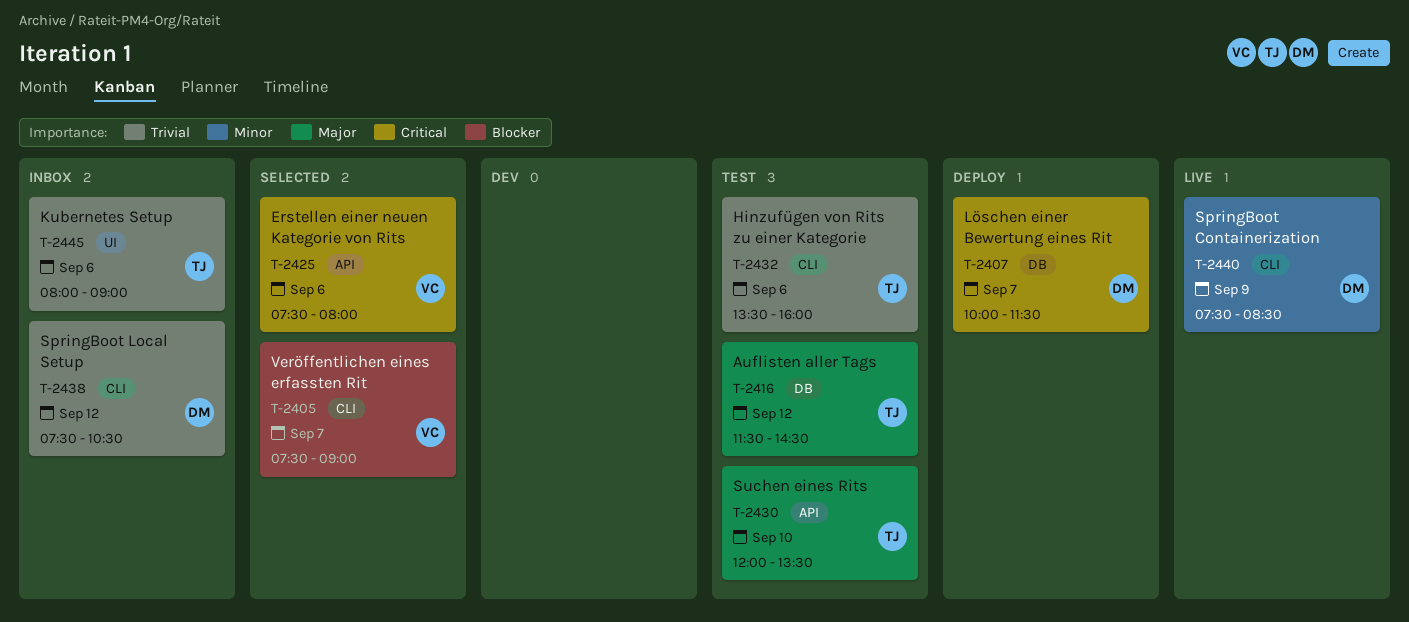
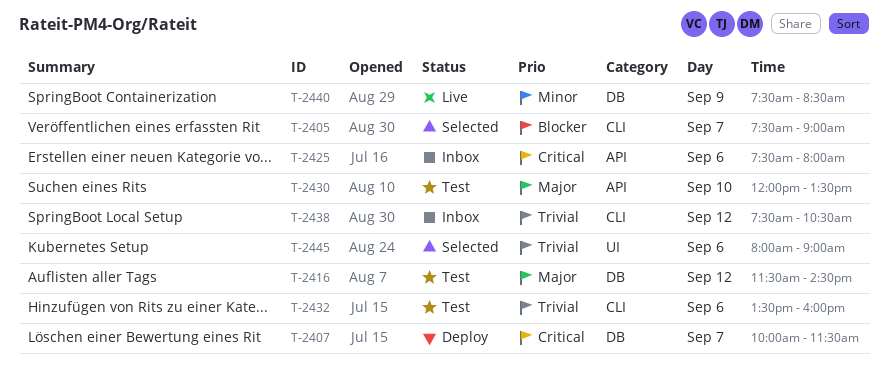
T-2425, status: Selected -> Inbox
T-2440, label: CLI -> DB
T-2445, status: Inbox -> Selected

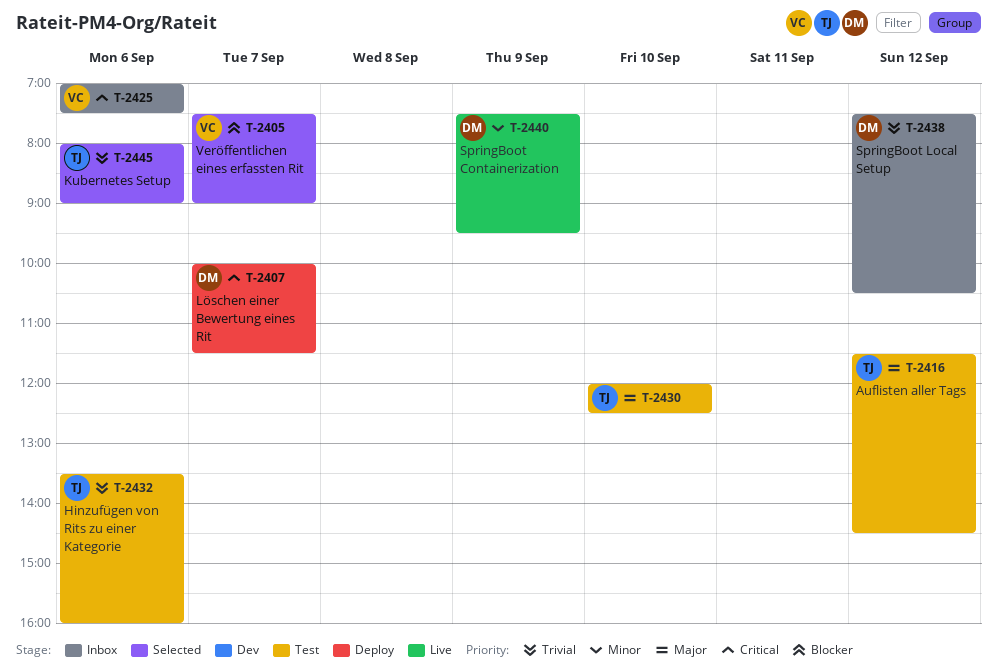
T-2425, begins: 07:30 -> 07:00
T-2425, ends: 08:00 -> 07:30
T-2430, ends: 13:30 -> 12:30
T-2440, ends: 08:30 -> 09:30

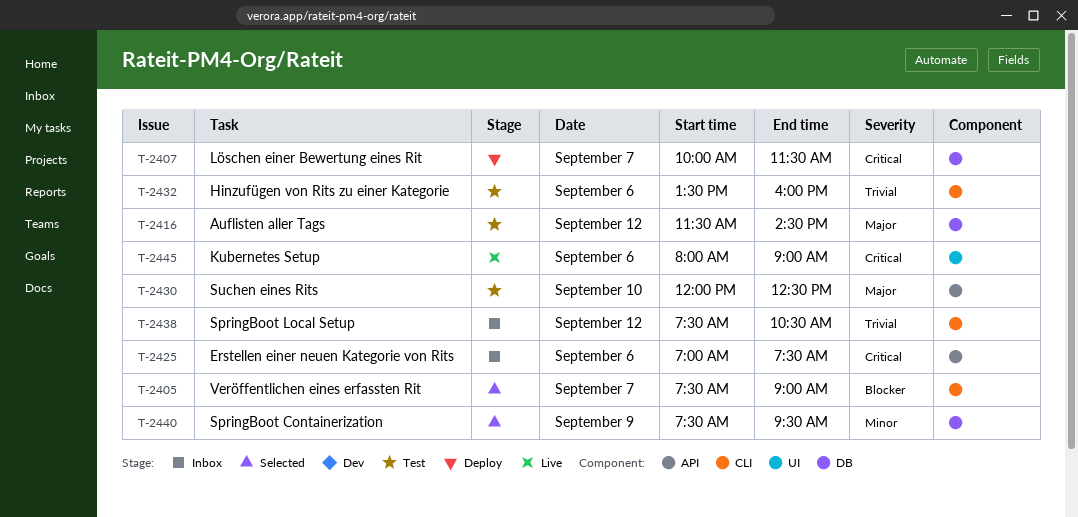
T-2440, status: Live -> Selected
T-2445, status: Selected -> Live
T-2445, priority: Trivial -> Critical

